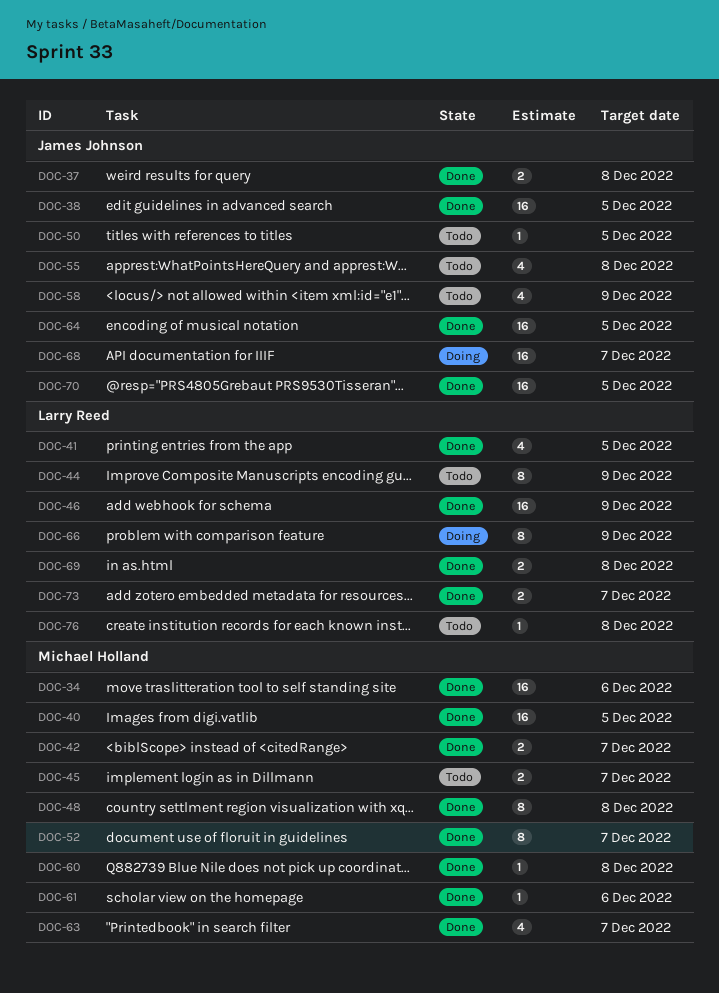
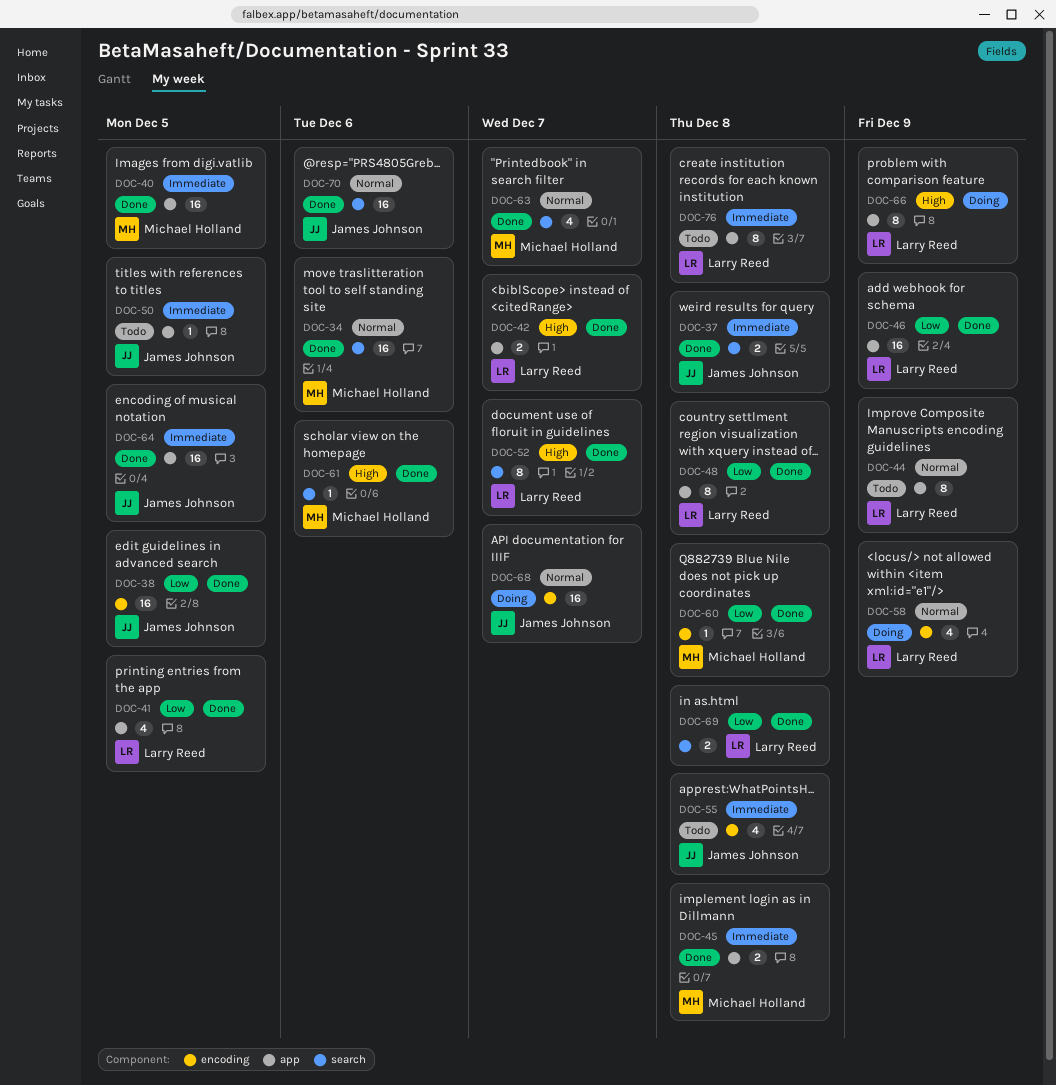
DOC-42, owner: Michael Holland -> Larry Reed
DOC-45, status: Todo -> Done
DOC-45, due: Dec 7 -> Dec 8
DOC-48, owner: Michael Holland -> Larry Reed
DOC-52, owner: Michael Holland -> Larry Reed
DOC-58, status: Todo -> Doing
DOC-58, owner: James Johnson -> Larry Reed
DOC-70, due: Dec 5 -> Dec 6
DOC-73: present -> none
DOC-76, estimate: 1 -> 8

